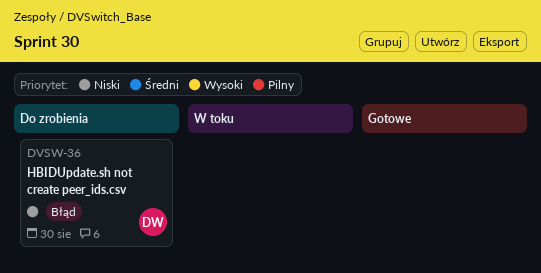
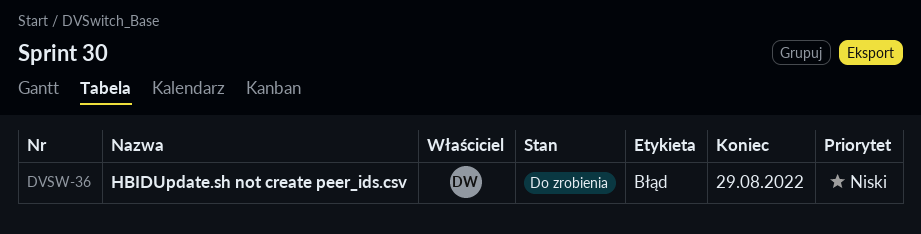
DVSW-36, due: Aug 30 -> Aug 29

